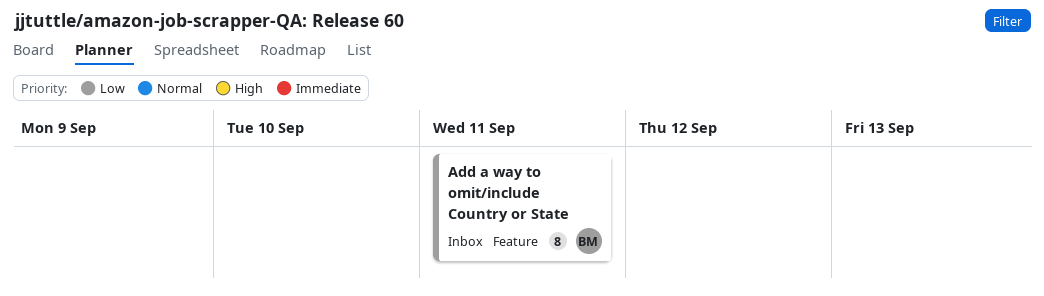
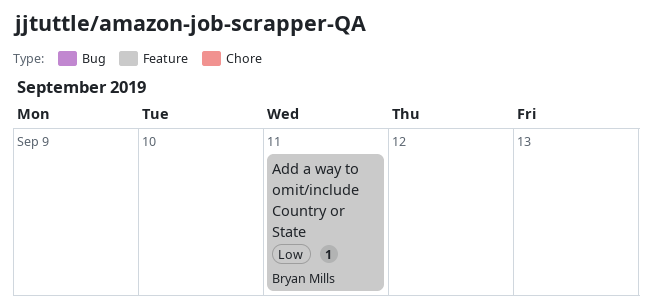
Add a way to omit/include Country or State, estimate: 8 -> 1

